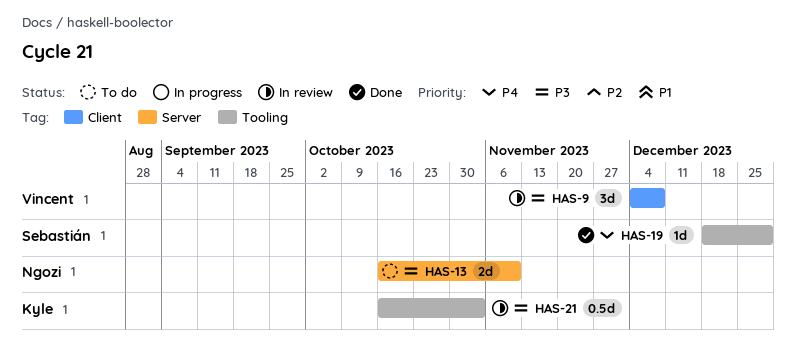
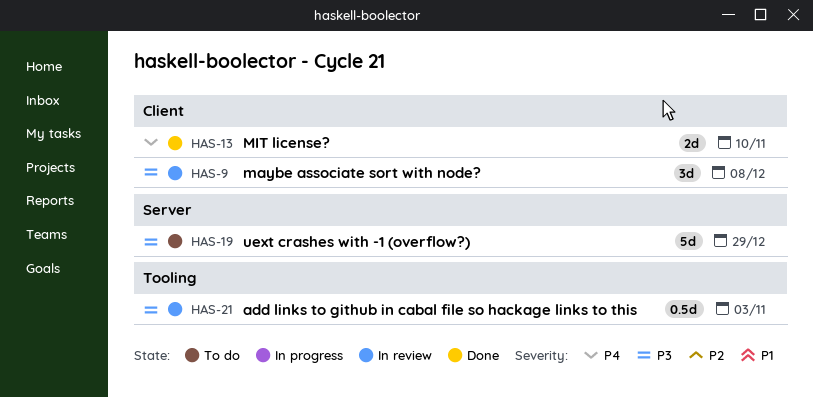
HAS-13, status: To do -> Done
HAS-13, priority: P3 -> P4
HAS-13, label: Server -> Client
HAS-19, status: Done -> To do
HAS-19, priority: P4 -> P3
HAS-19, label: Tooling -> Server
HAS-19, estimate: 1d -> 5d

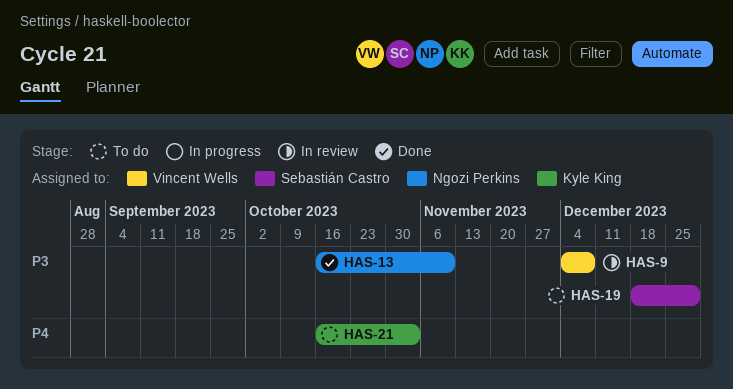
HAS-13, priority: P4 -> P3
HAS-21, status: In review -> To do
HAS-21, priority: P3 -> P4

